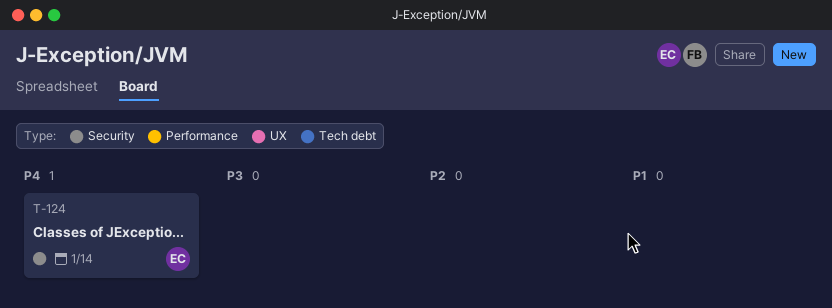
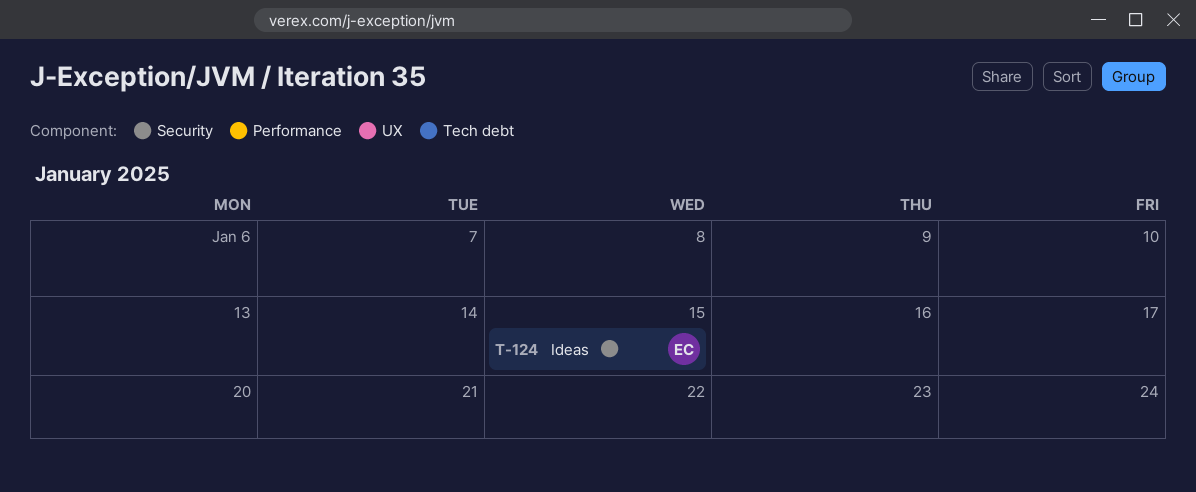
T-124, due: Jan 14 -> Jan 15

